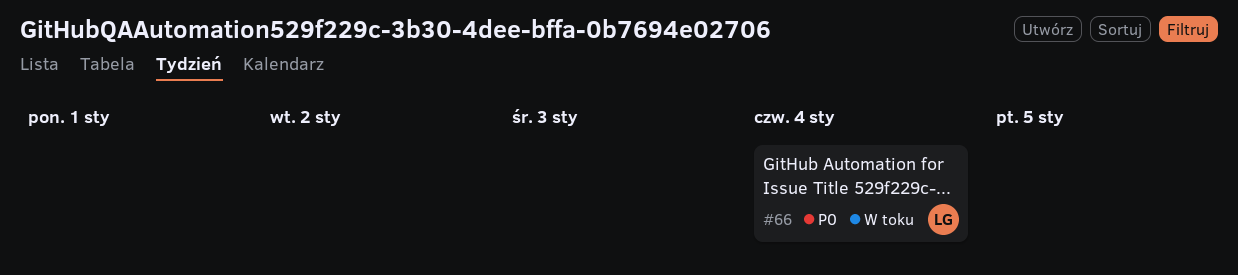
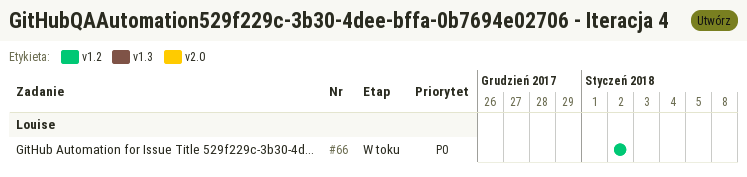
#66, due: Jan 4 -> Jan 2

